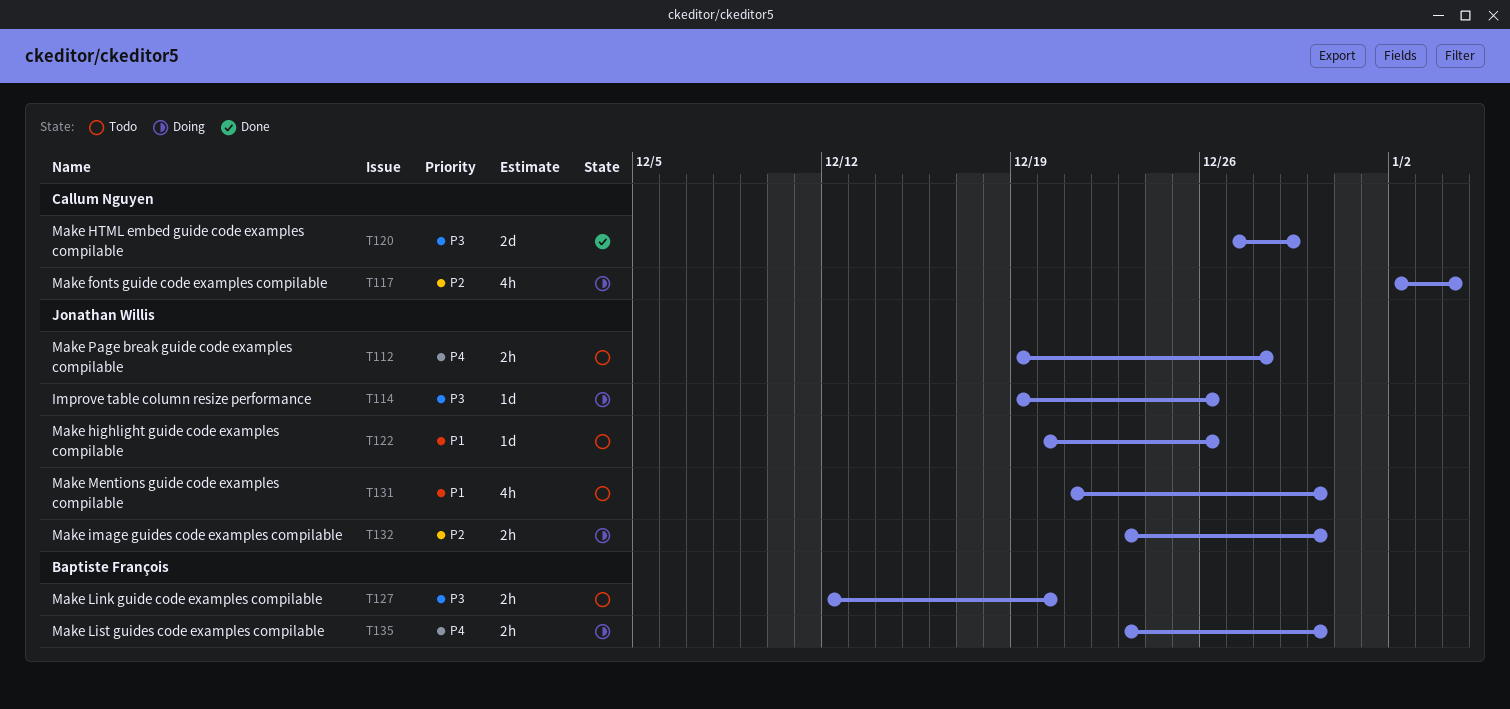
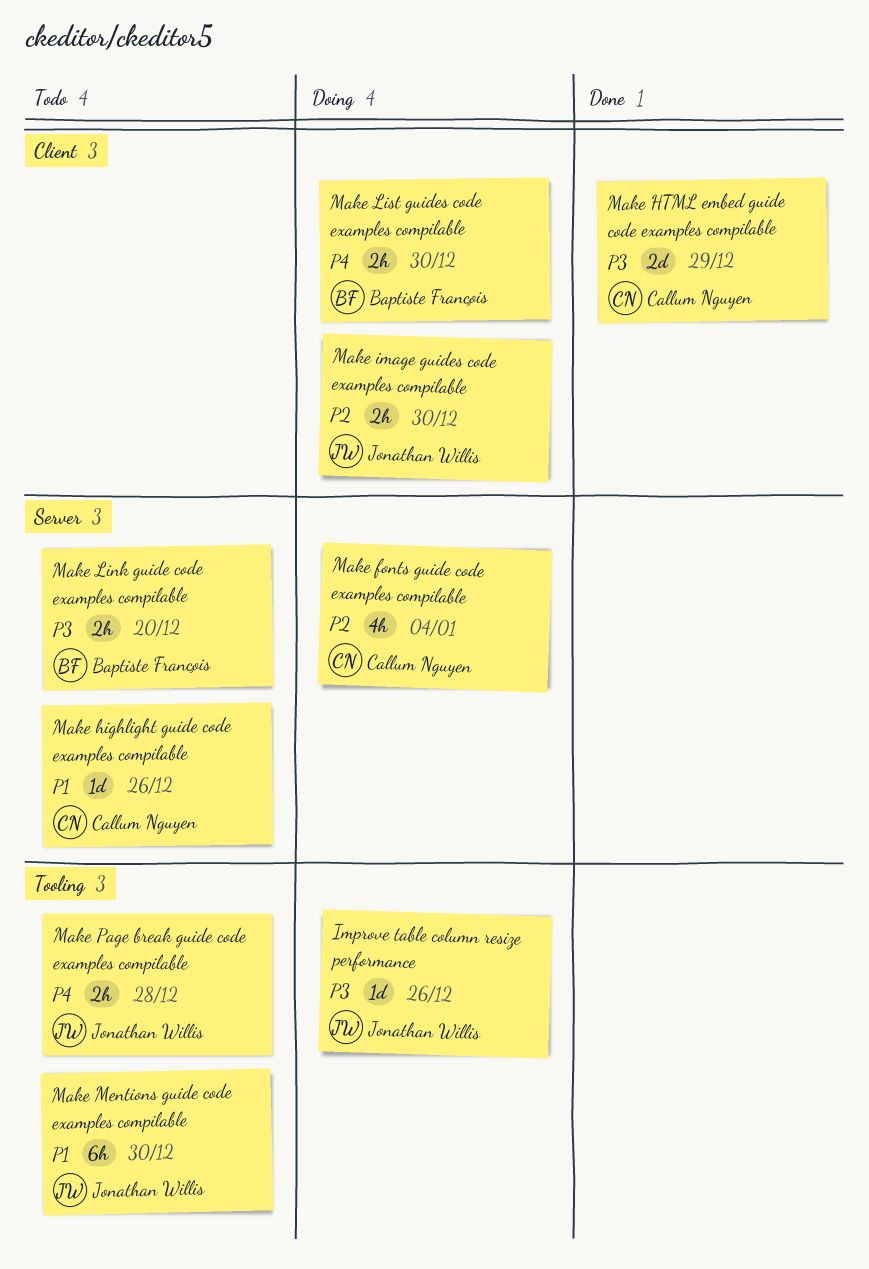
Make highlight guide code examples compilable, owner: Jonathan Willis -> Callum Nguyen
Make Mentions guide code examples compilable, estimate: 4h -> 6h

